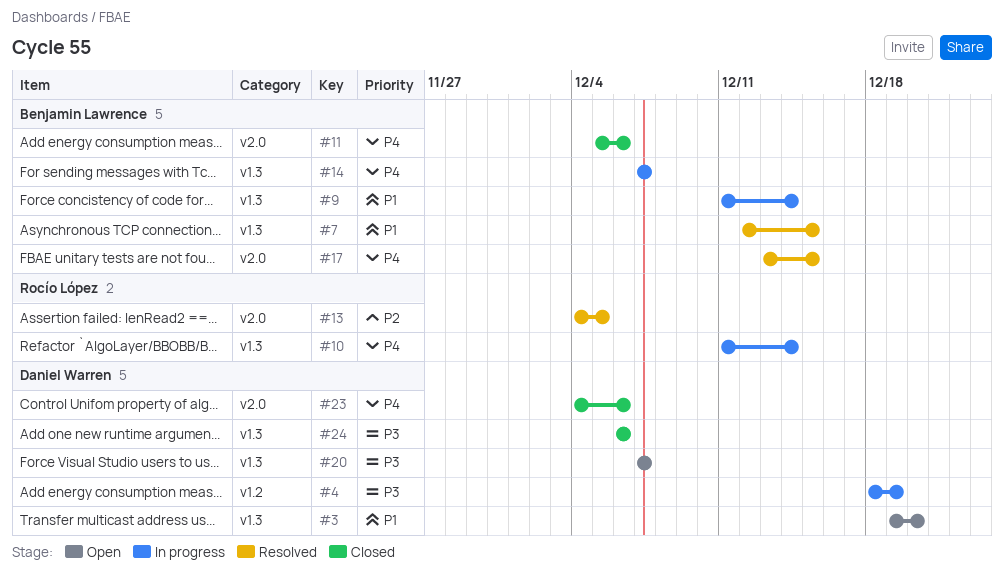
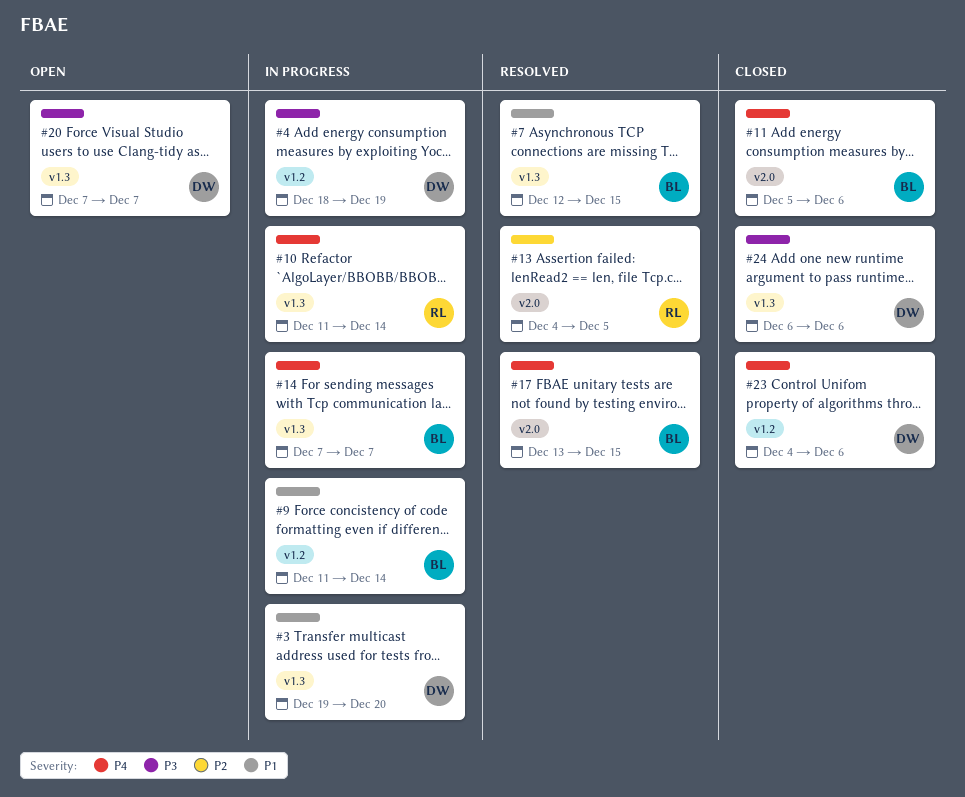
#3, status: Open -> In progress
#9, label: v1.3 -> v1.2
#23, label: v2.0 -> v1.2

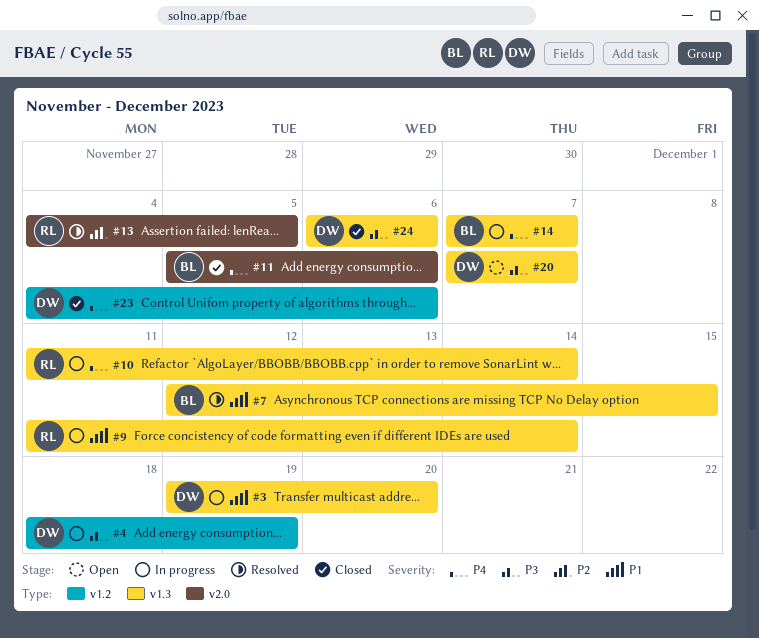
#9, owner: BL -> RL
#9, label: v1.2 -> v1.3
#17: present -> none

